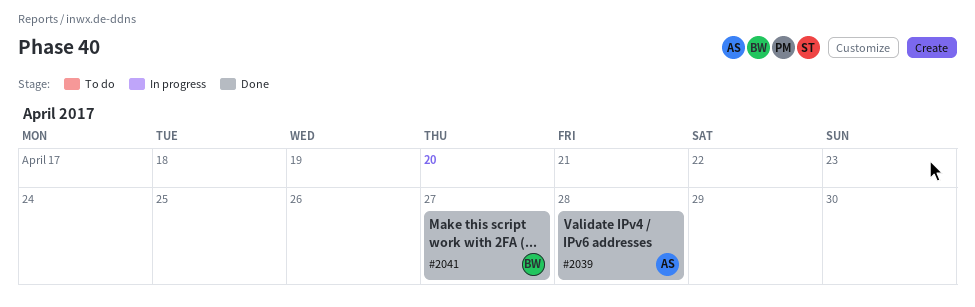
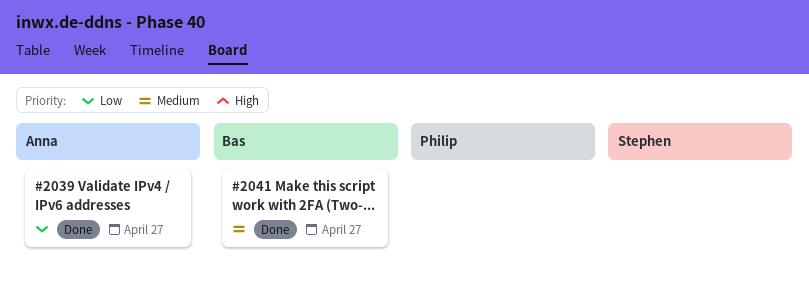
#2039, due: Apr 28 -> Apr 27

